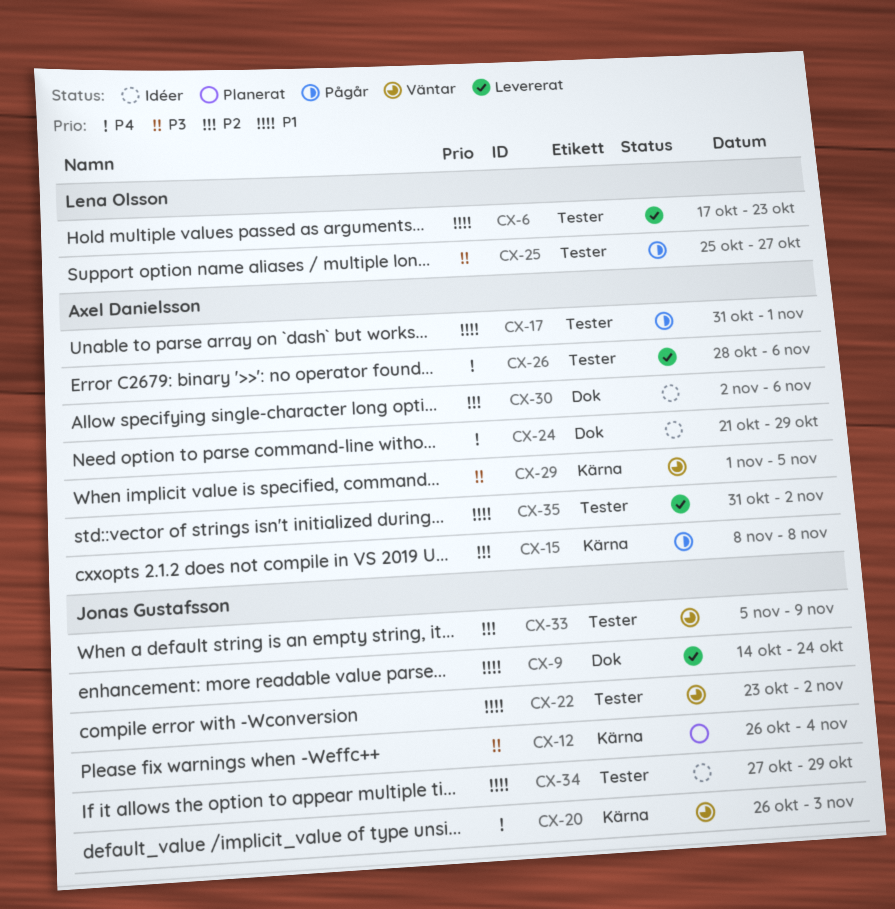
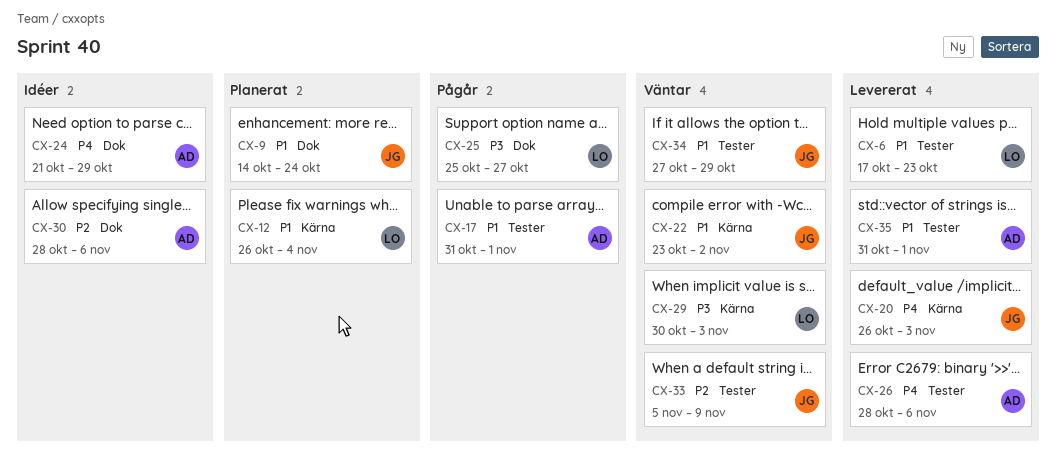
CX-9, status: Levererat -> Planerat
CX-12, owner: Jonas Gustafsson -> Lena Olsson
CX-12, priority: P3 -> P1
CX-15: present -> none
CX-20, status: Väntar -> Levererat
CX-22, label: Tester -> Kärna
CX-25, label: Tester -> Dok
CX-29, owner: Axel Danielsson -> Lena Olsson
CX-29, start: Nov 1 -> Oct 30
CX-29, due: Nov 5 -> Nov 3
CX-30, start: Nov 2 -> Oct 28
CX-34, status: Idéer -> Väntar
CX-35, due: Nov 2 -> Nov 1

